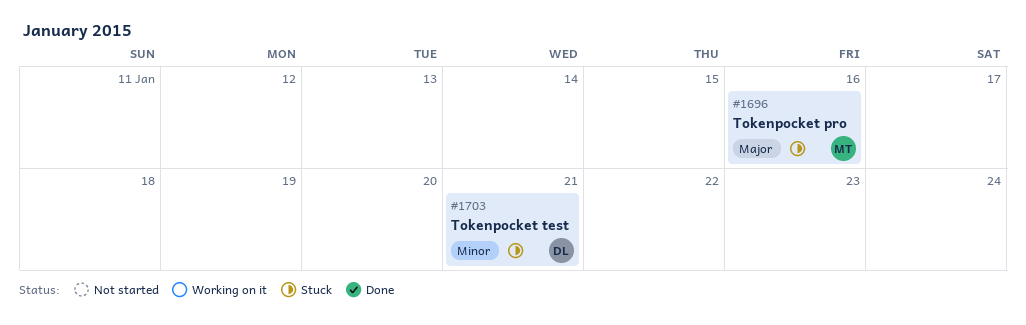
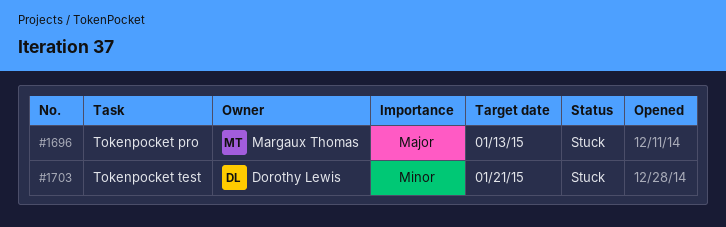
#1696, due: Jan 16 -> Jan 13

